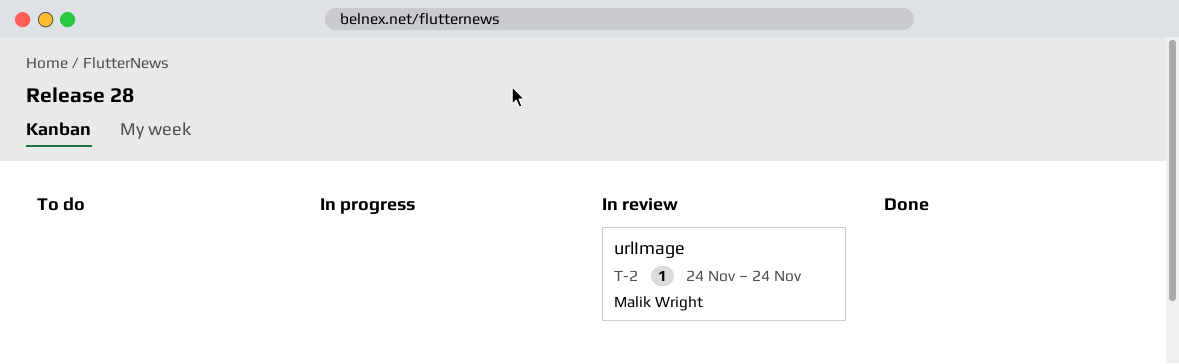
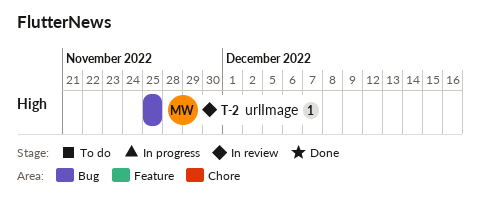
T-2, start: Nov 24 -> Nov 25
T-2, due: Nov 24 -> Nov 25

